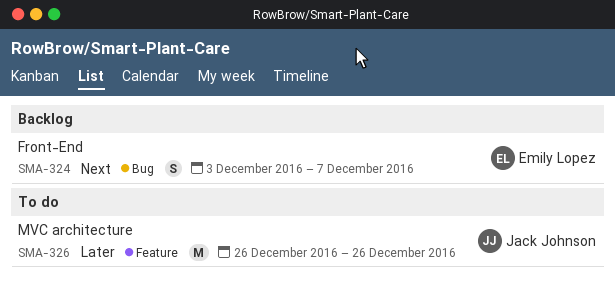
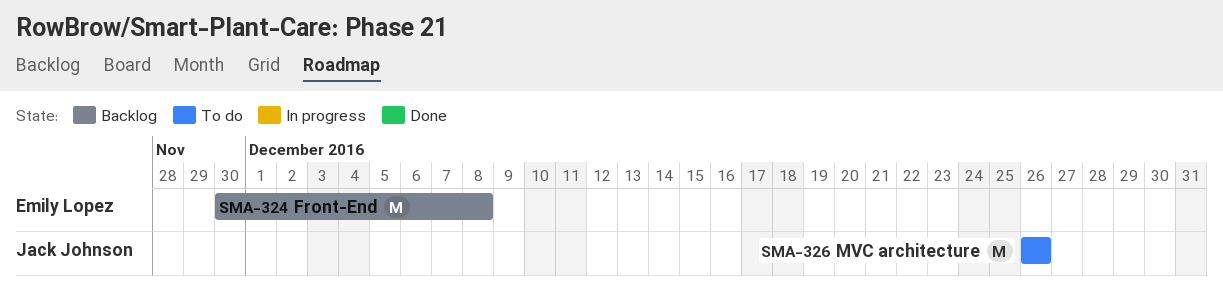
SMA-324, estimate: S -> M
SMA-324, start: Dec 3 -> Nov 30
SMA-324, due: Dec 7 -> Dec 8

